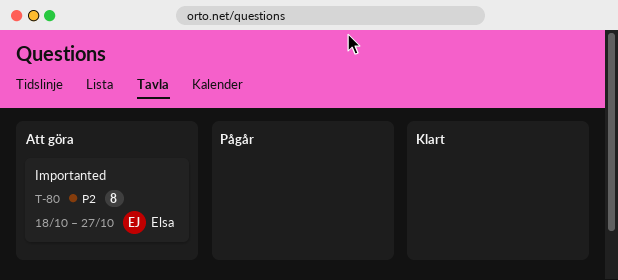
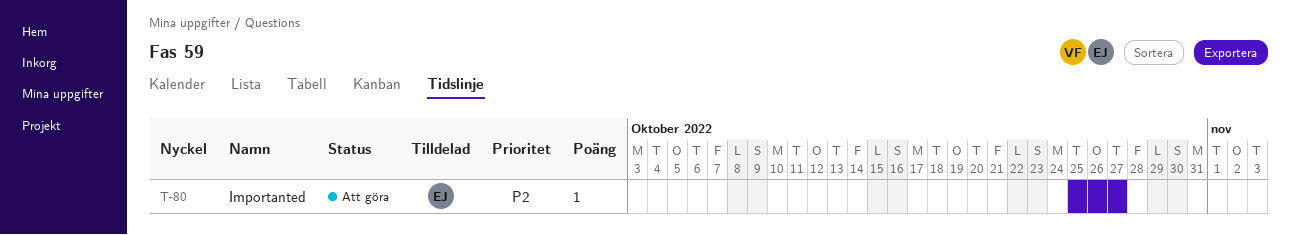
T-80, estimate: 8 -> 1
T-80, start: Oct 18 -> Oct 25

